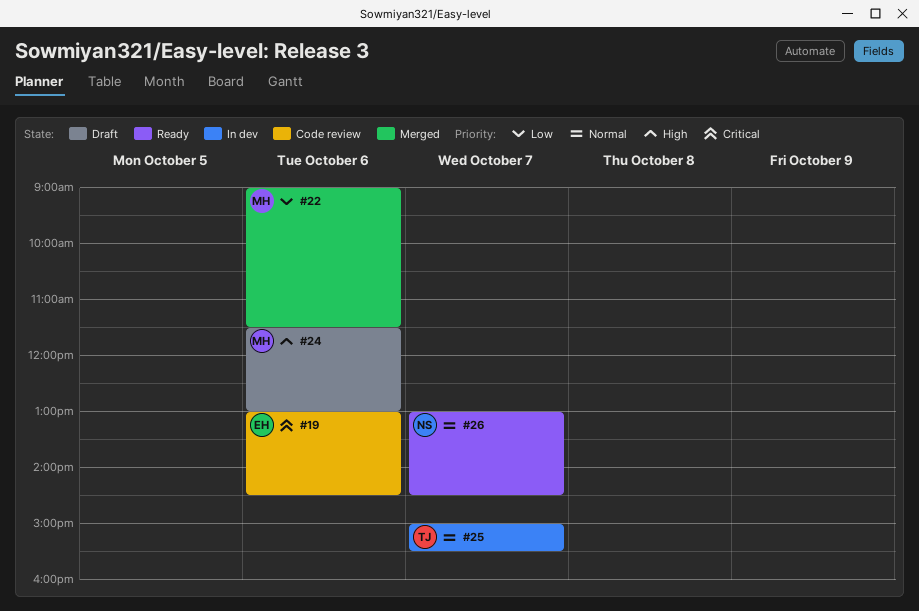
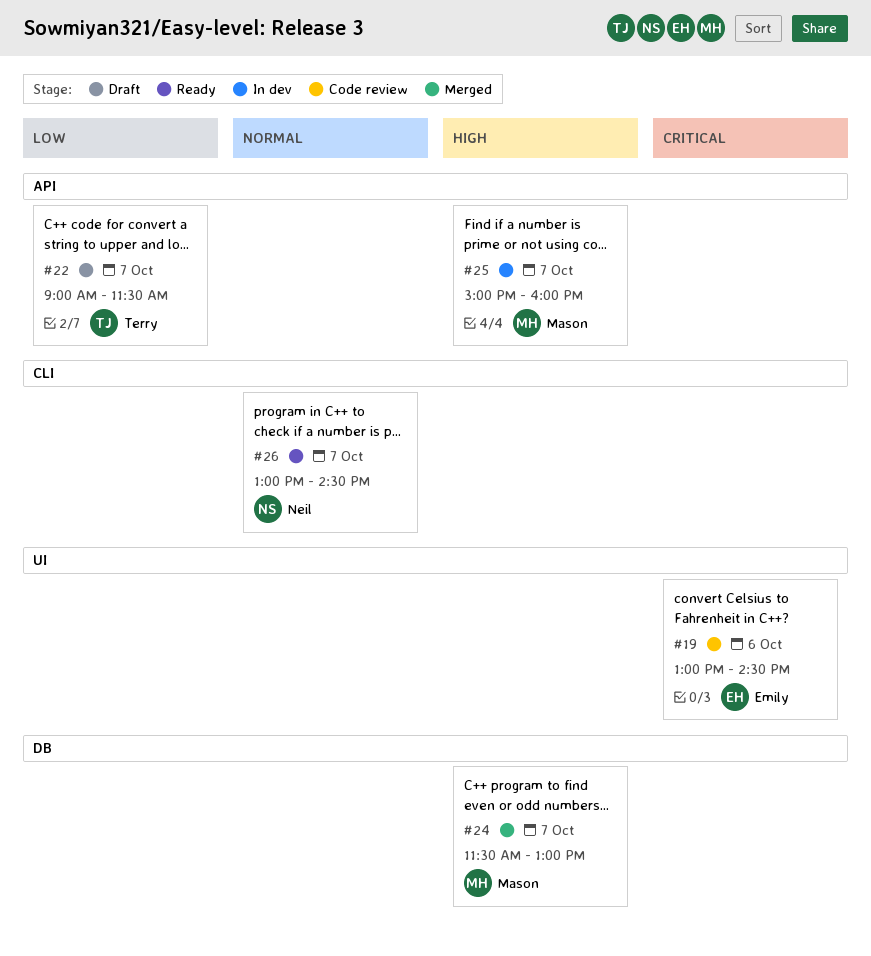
#22, status: Merged -> Draft
#22, owner: Mason -> Terry
#22, day: Oct 6 -> Oct 7
#24, status: Draft -> Merged
#24, day: Oct 6 -> Oct 7
#25, owner: Terry -> Mason
#25, priority: Normal -> High
#25, ends: 15:30 -> 16:00

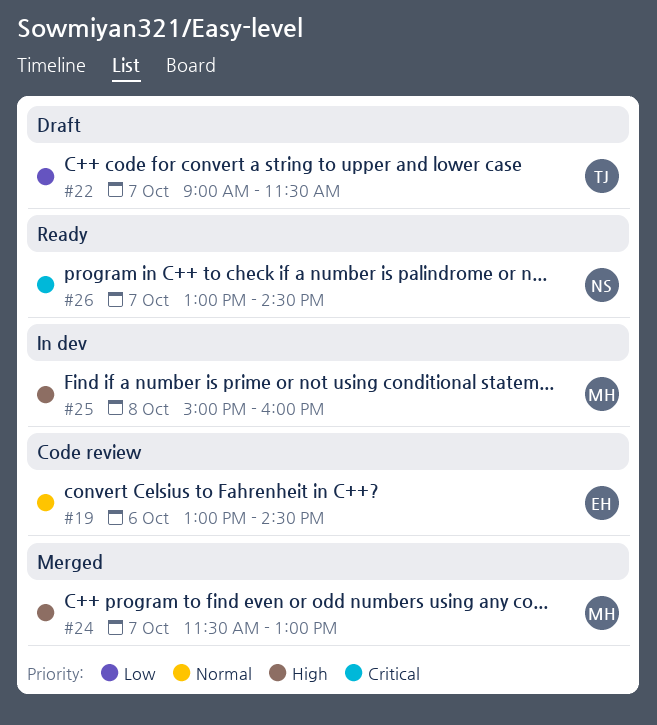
#19, priority: Critical -> Normal
#25, day: Oct 7 -> Oct 8
#26, priority: Normal -> Critical

